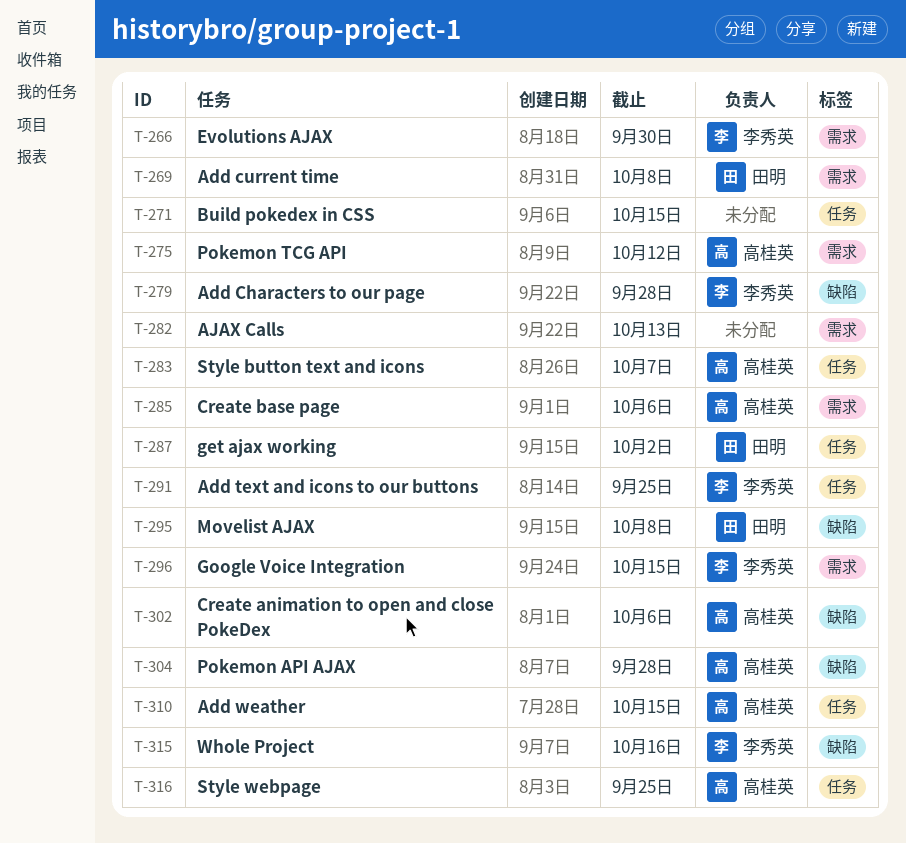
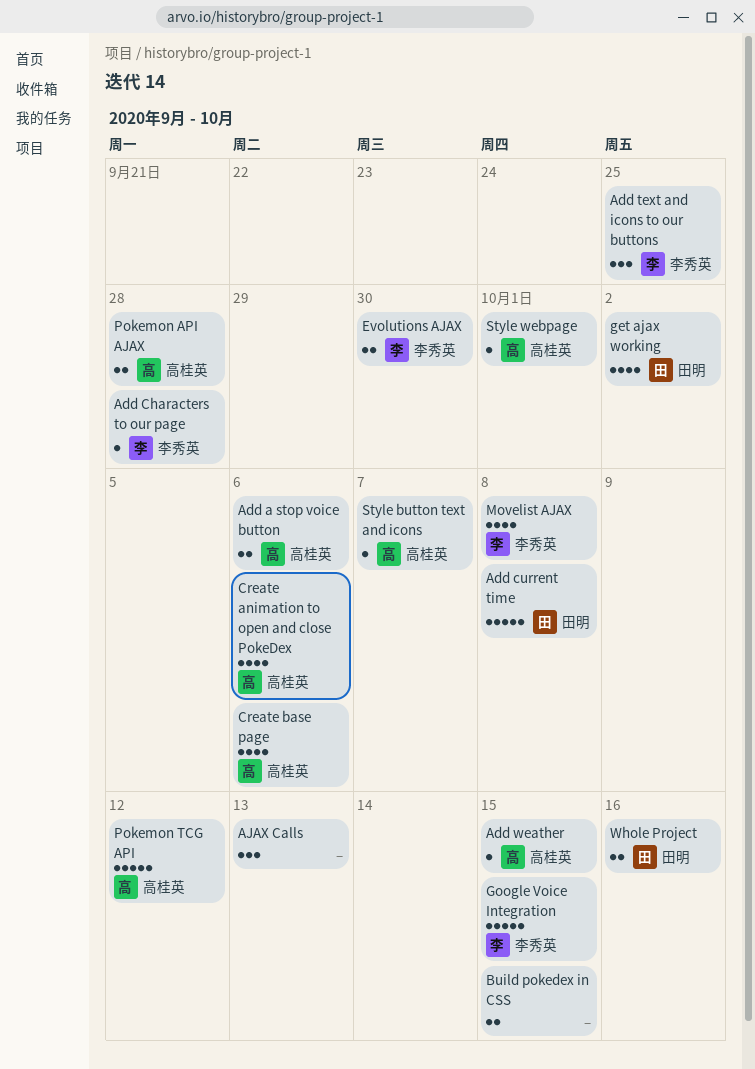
Add a stop voice button: none -> present
Movelist AJAX, owner: 田明 -> 李秀英
Style webpage, due: Sep 25 -> Oct 1
Whole Project, owner: 李秀英 -> 田明

